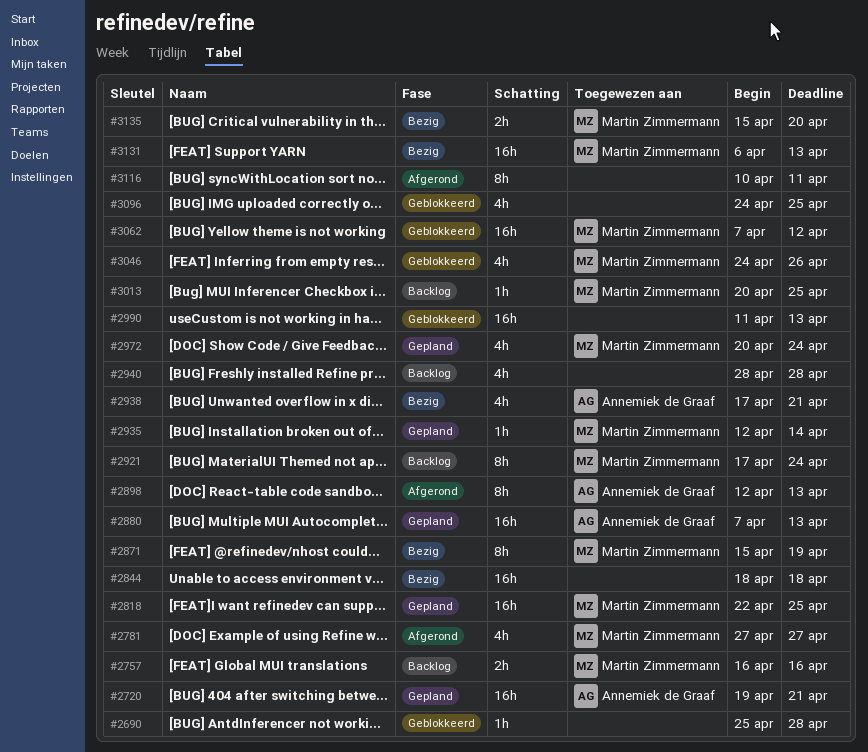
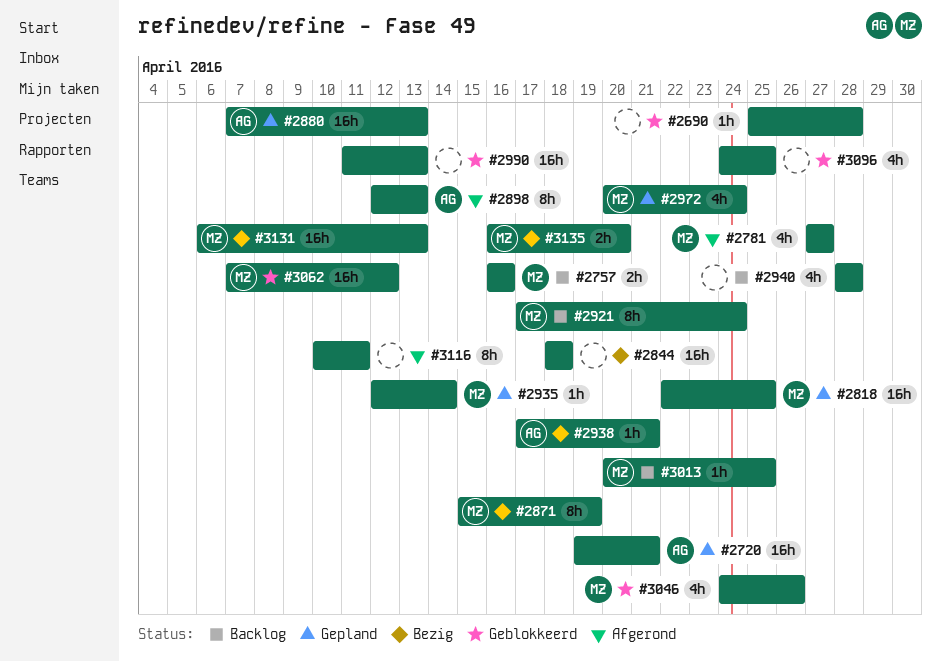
#2938, estimate: 4h -> 1h
#3135, start: Apr 15 -> Apr 16

